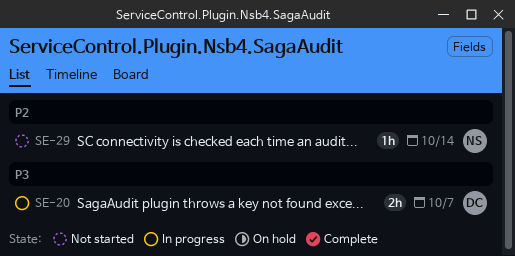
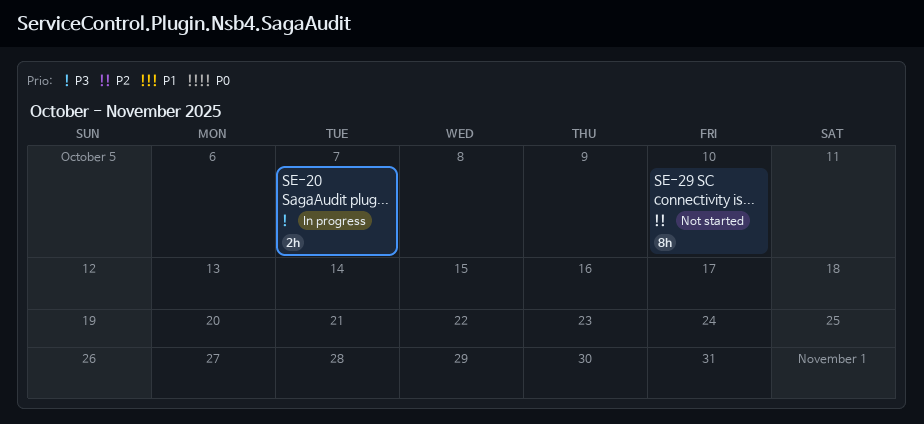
SE-29, estimate: 1h -> 8h
SE-29, due: Oct 14 -> Oct 10

